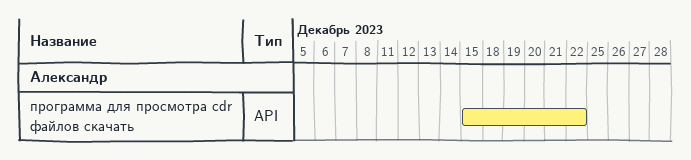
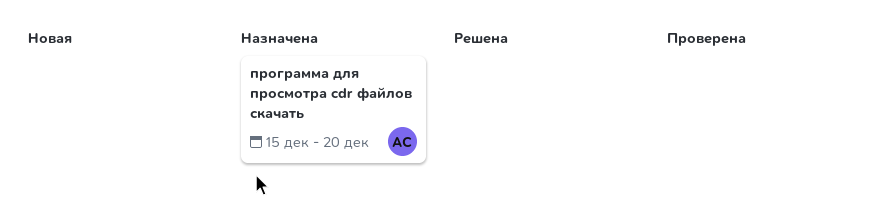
программа для просмотра cdr файлов скачать, due: Dec 22 -> Dec 20

